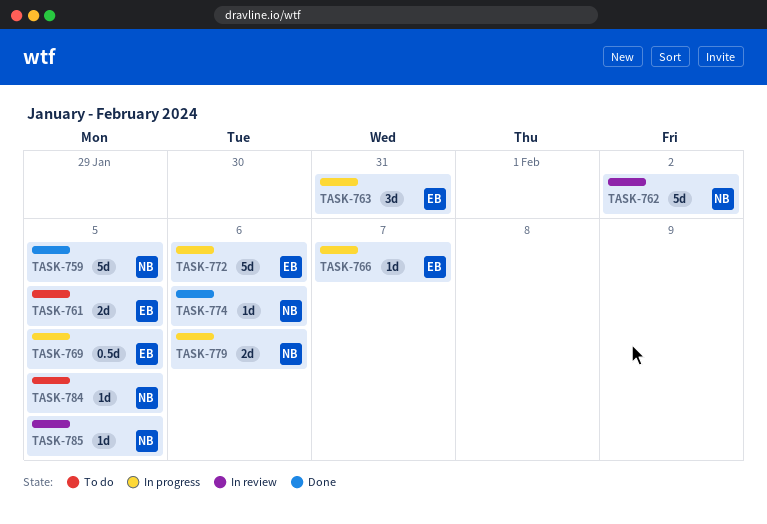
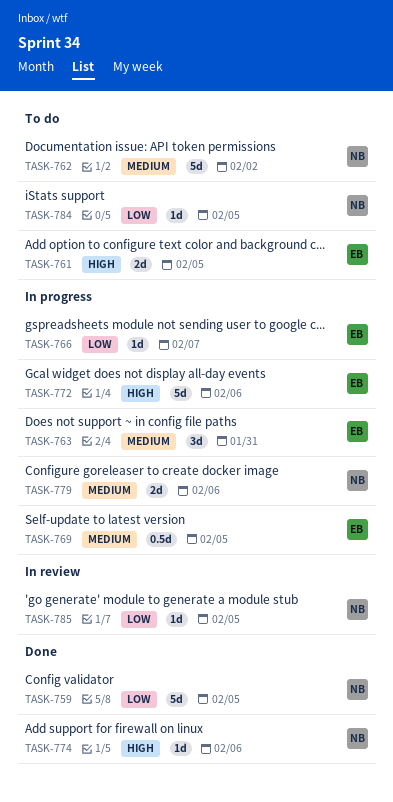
TASK-762, status: In review -> To do

